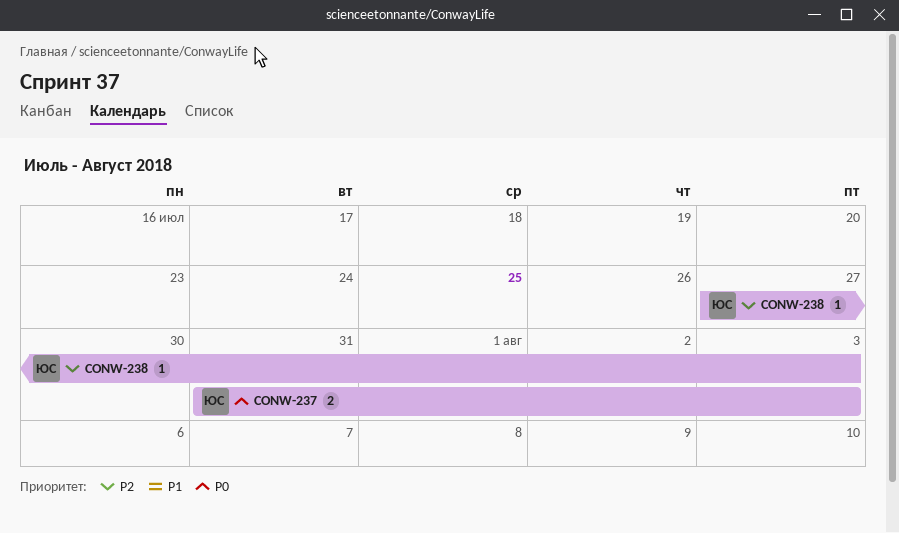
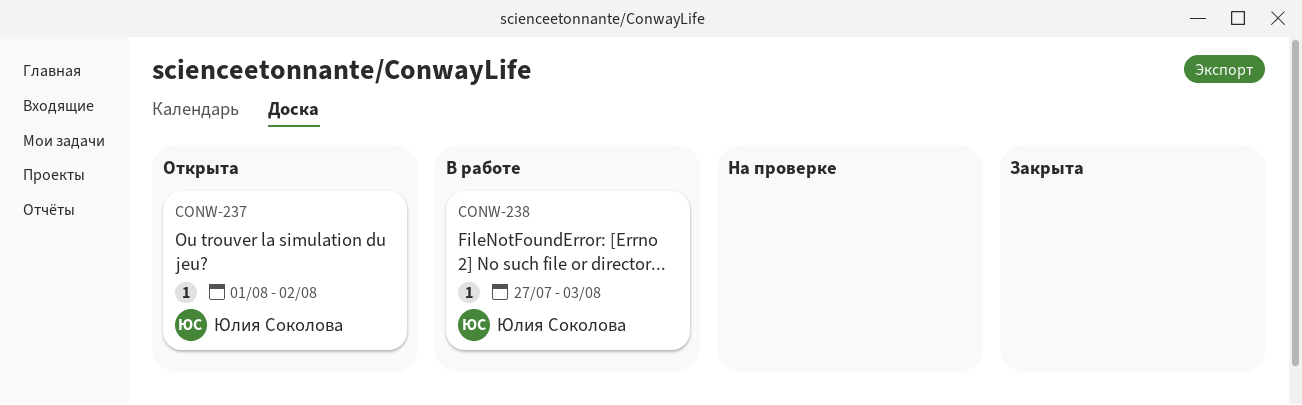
CONW-237, estimate: 2 -> 1
CONW-237, start: Jul 31 -> Aug 1
CONW-237, due: Aug 3 -> Aug 2

